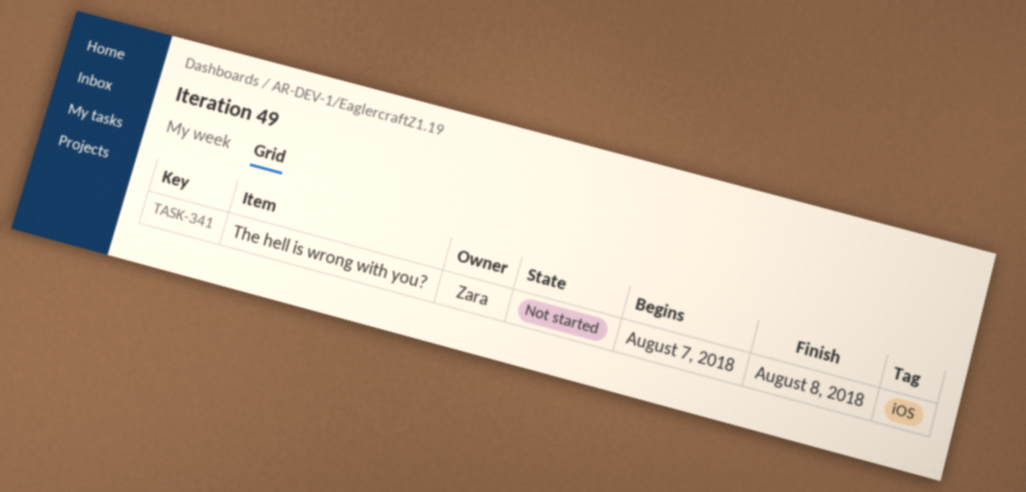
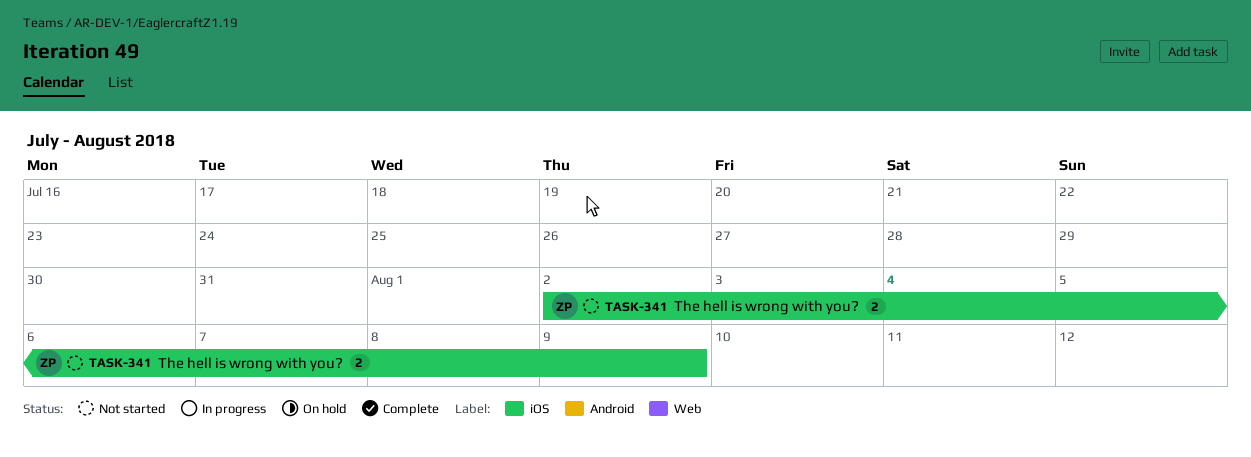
TASK-341, start: Aug 7 -> Aug 2
TASK-341, due: Aug 8 -> Aug 9

